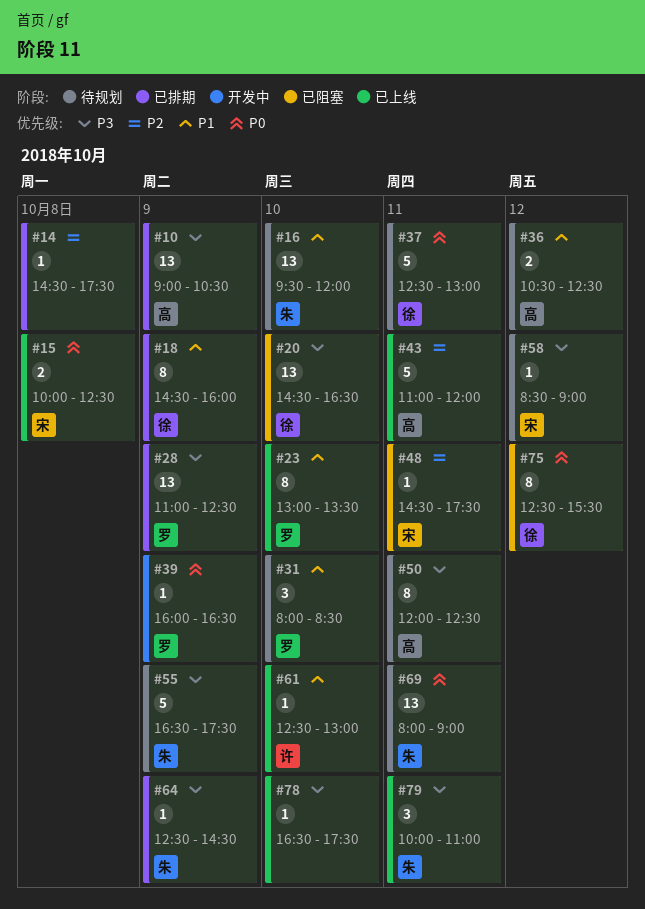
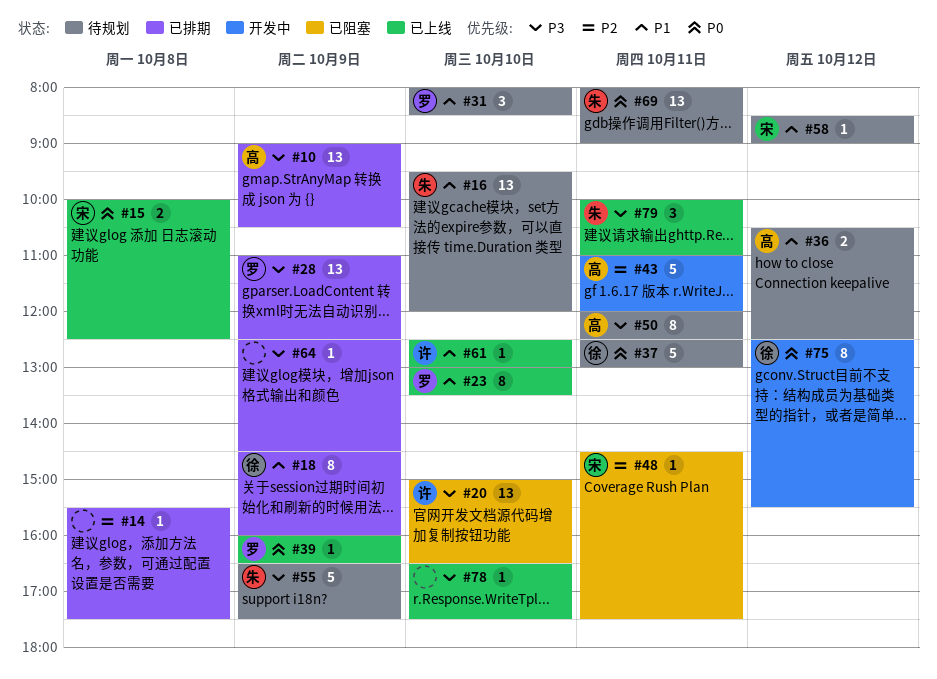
#14, begins: 14:30 -> 15:30
#20, owner: 徐 -> 许
#20, begins: 14:30 -> 15:00
#39, status: 开发中 -> 已上线
#43, status: 已上线 -> 开发中
#58, priority: P3 -> P1
#64, owner: 朱 -> none
#75, status: 已阻塞 -> 开发中

